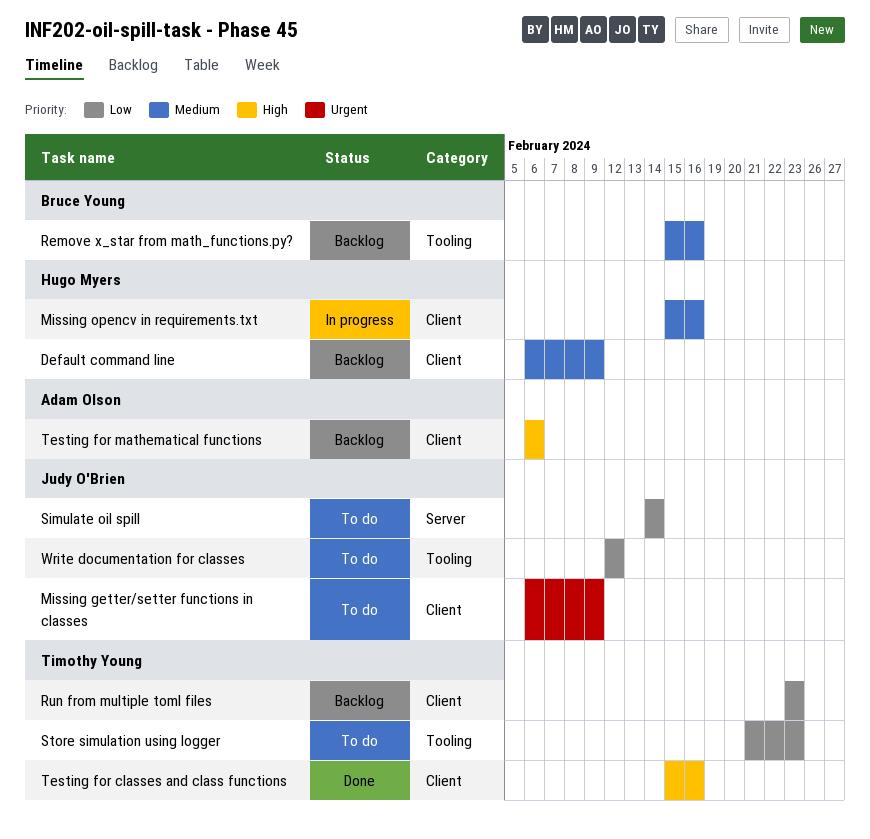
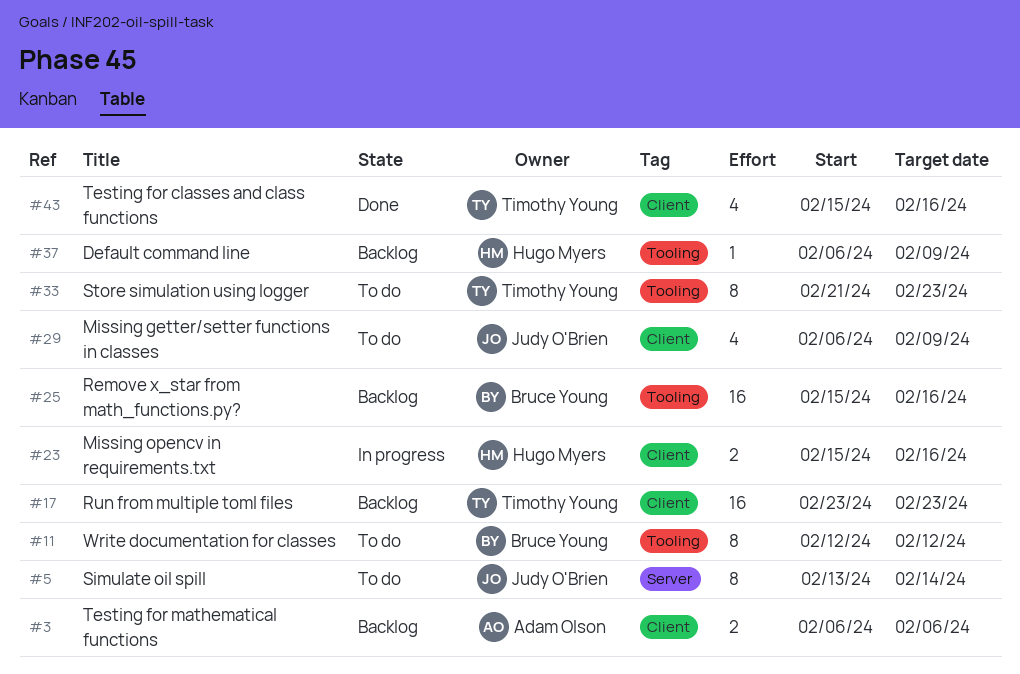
Default command line, label: Client -> Tooling
Simulate oil spill, start: Feb 14 -> Feb 13
Write documentation for classes, owner: Judy O'Brien -> Bruce Young

